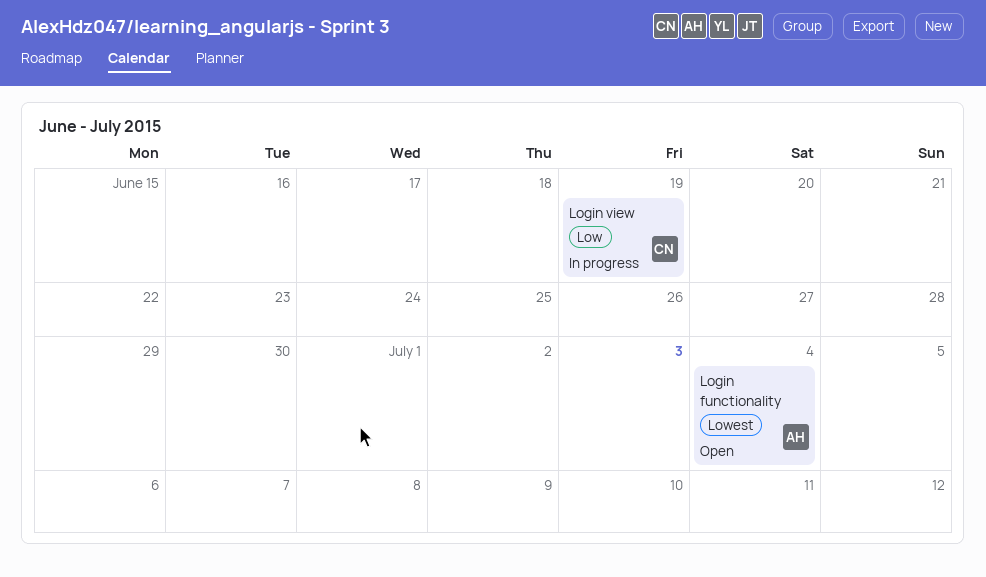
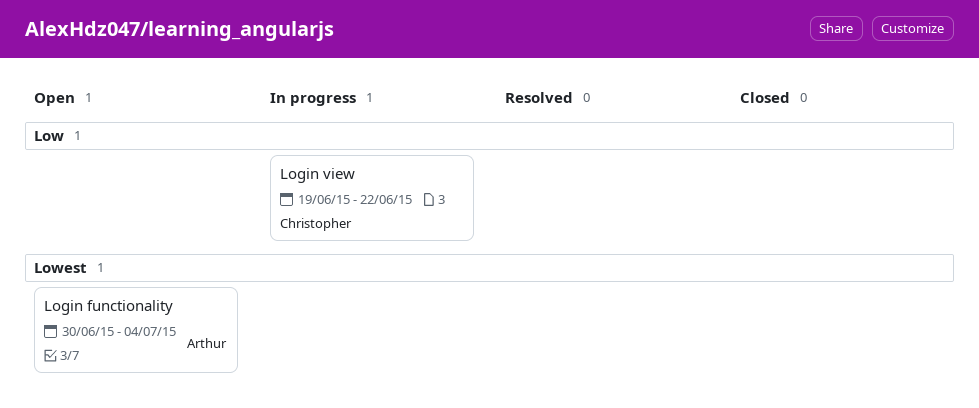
Login view, due: Jun 19 -> Jun 22

